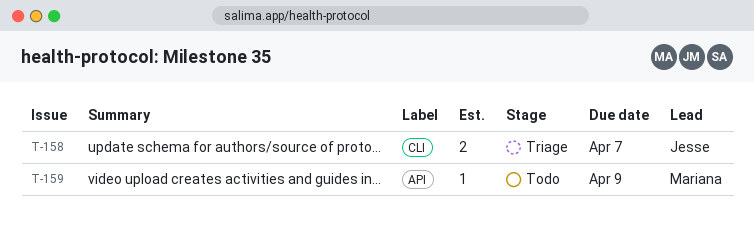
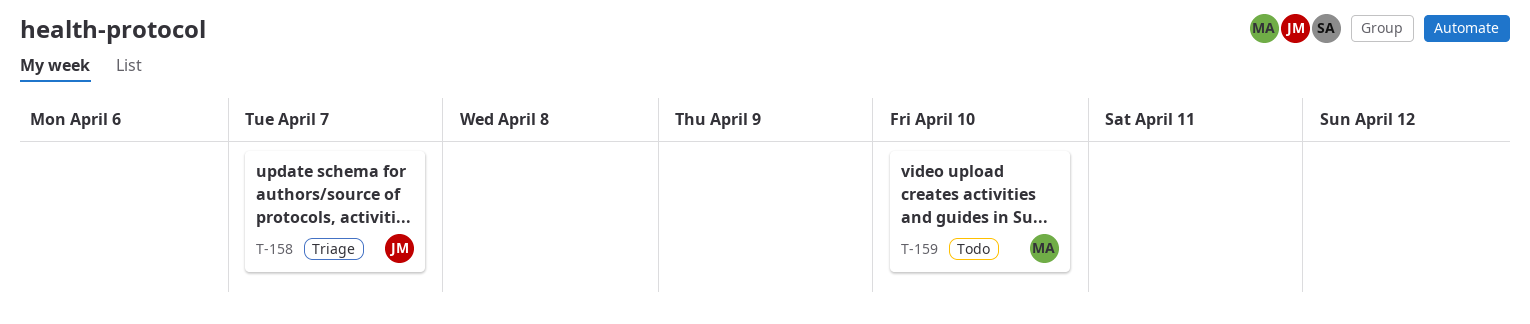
T-159, due: Apr 9 -> Apr 10

